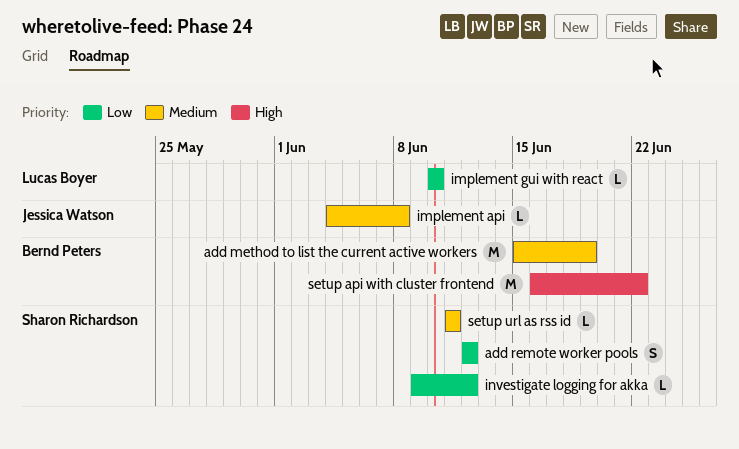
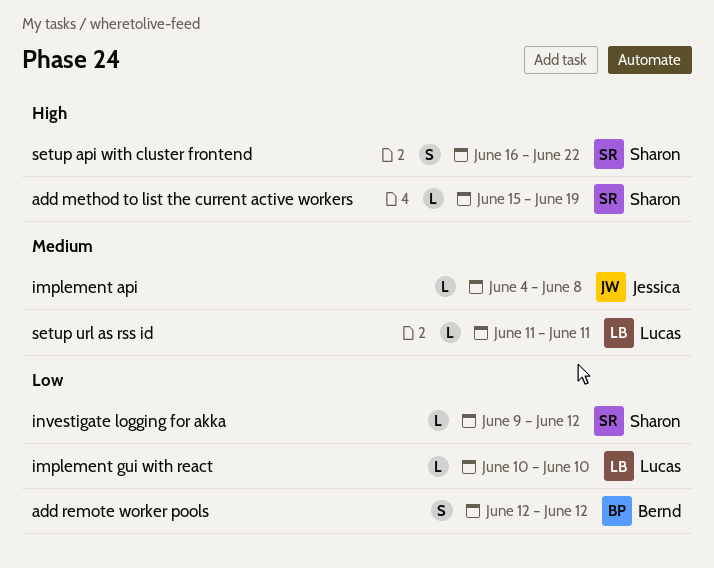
add method to list the current active workers, owner: Bernd Peters -> Sharon Richardson
add method to list the current active workers, priority: Medium -> High
add method to list the current active workers, estimate: M -> L
add remote worker pools, owner: Sharon Richardson -> Bernd Peters
setup api with cluster frontend, owner: Bernd Peters -> Sharon Richardson
setup api with cluster frontend, estimate: M -> S
setup url as rss id, owner: Sharon Richardson -> Lucas Boyer

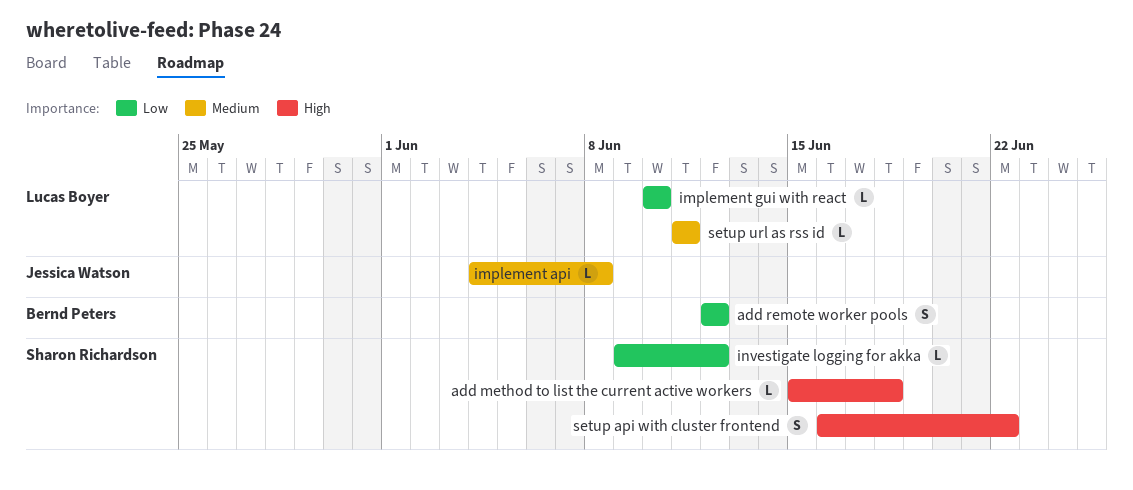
add method to list the current active workers, due: Jun 19 -> Jun 18

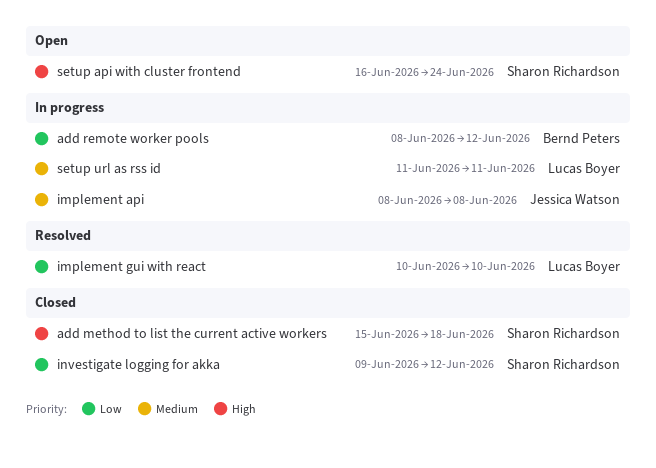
add remote worker pools, start: Jun 12 -> Jun 8
implement api, start: Jun 4 -> Jun 8
setup api with cluster frontend, due: Jun 22 -> Jun 24

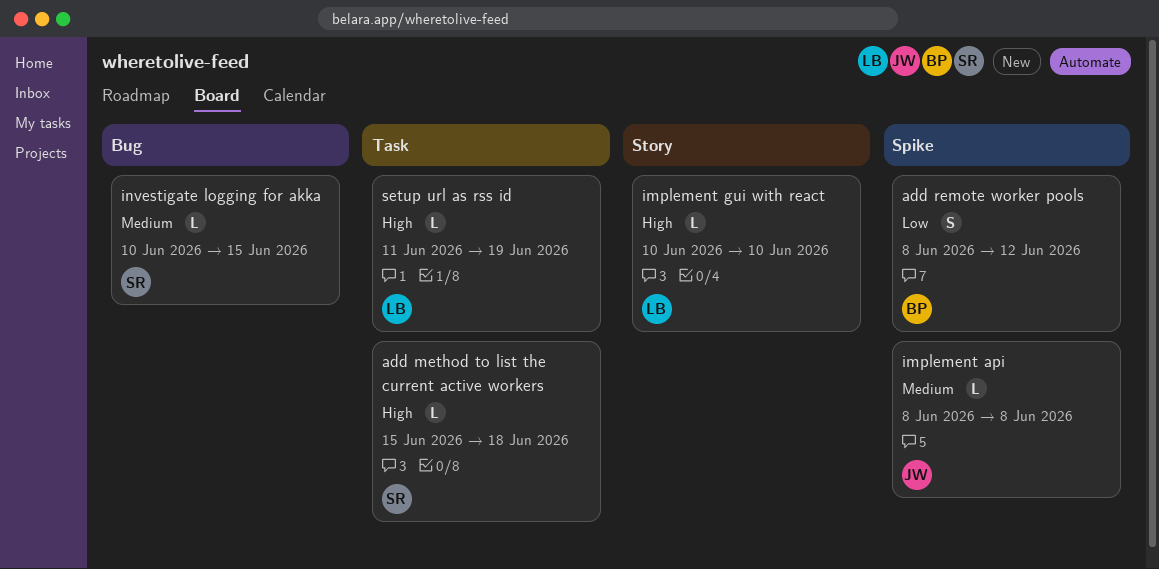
implement gui with react, priority: Low -> High
investigate logging for akka, priority: Low -> Medium
investigate logging for akka, start: Jun 9 -> Jun 10
investigate logging for akka, due: Jun 12 -> Jun 15
setup api with cluster frontend: present -> none
setup url as rss id, priority: Medium -> High
setup url as rss id, due: Jun 11 -> Jun 19

